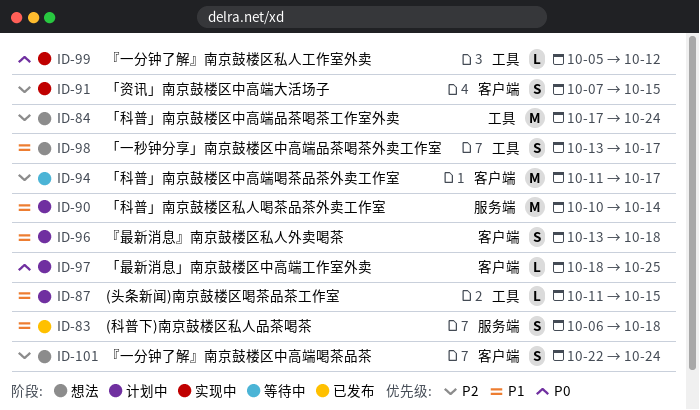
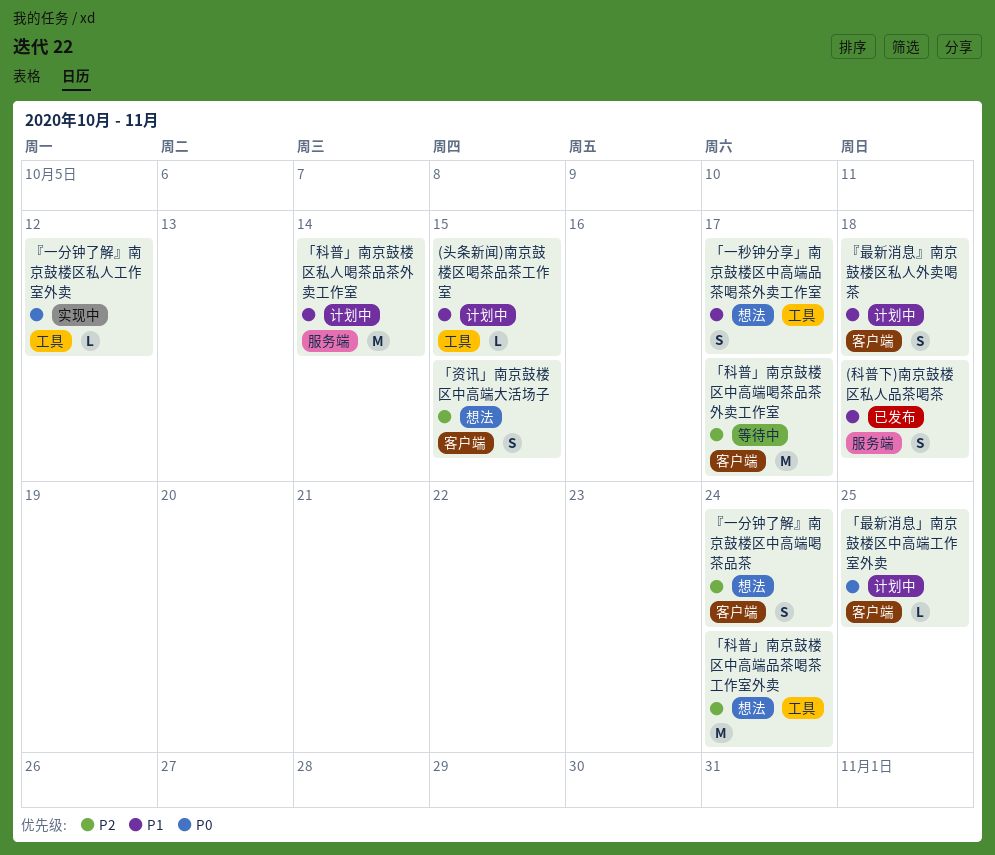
「资讯」南京鼓楼区中高端大活场子, status: 实现中 -> 想法

